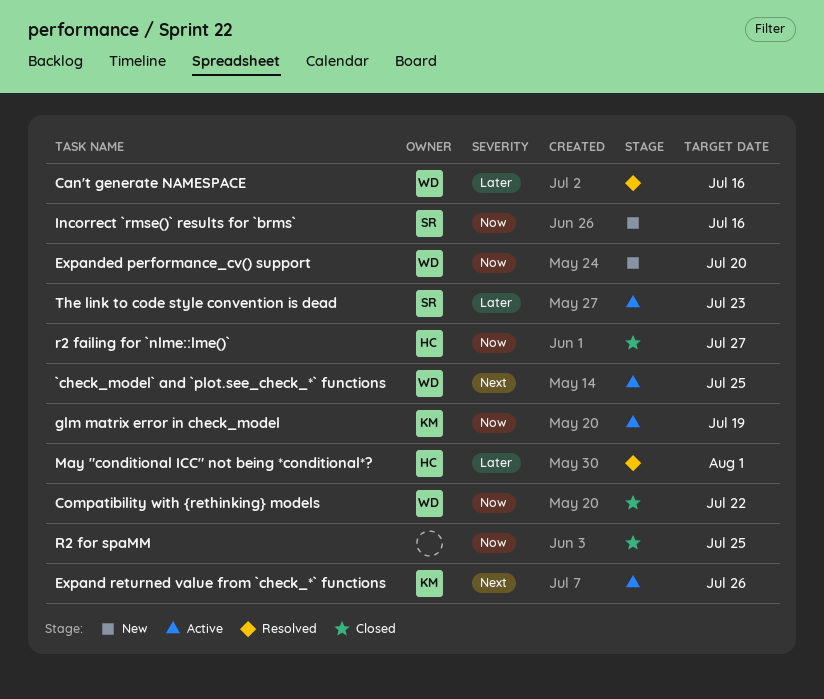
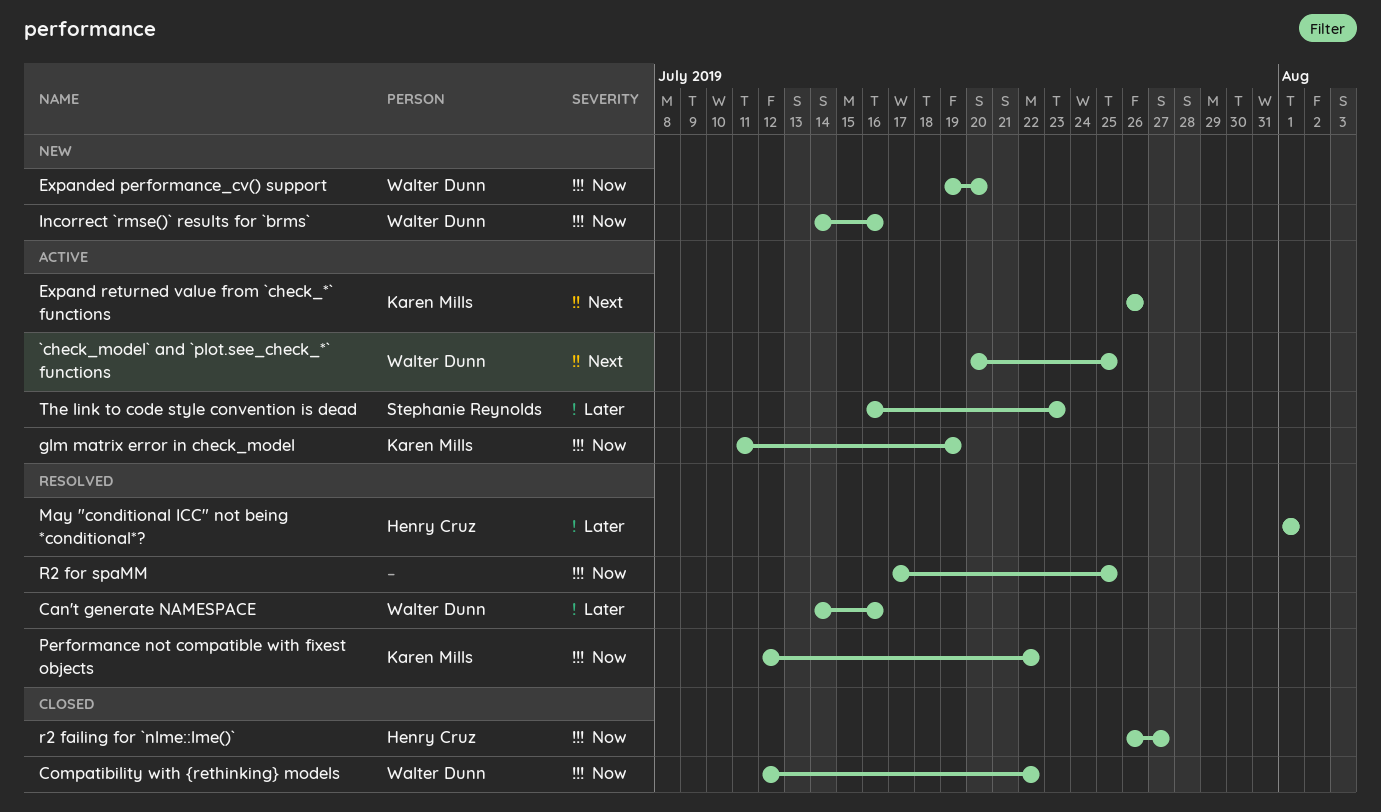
Incorrect `rmse()` results for `brms`, owner: Stephanie Reynolds -> Walter Dunn
Performance not compatible with fixest objects: none -> present
R2 for spaMM, status: Closed -> Resolved

